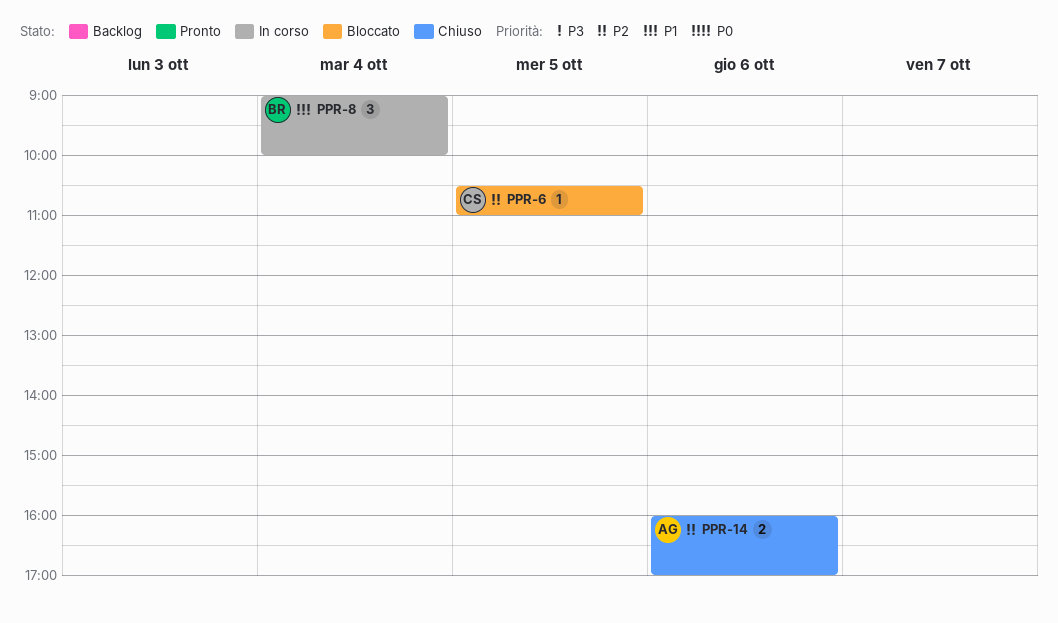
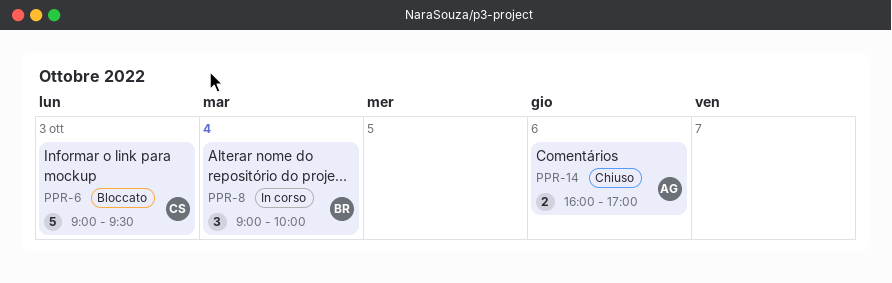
PPR-6, estimate: 1 -> 5
PPR-6, day: Oct 5 -> Oct 3
PPR-6, begins: 10:30 -> 09:00
PPR-6, ends: 11:00 -> 09:30

